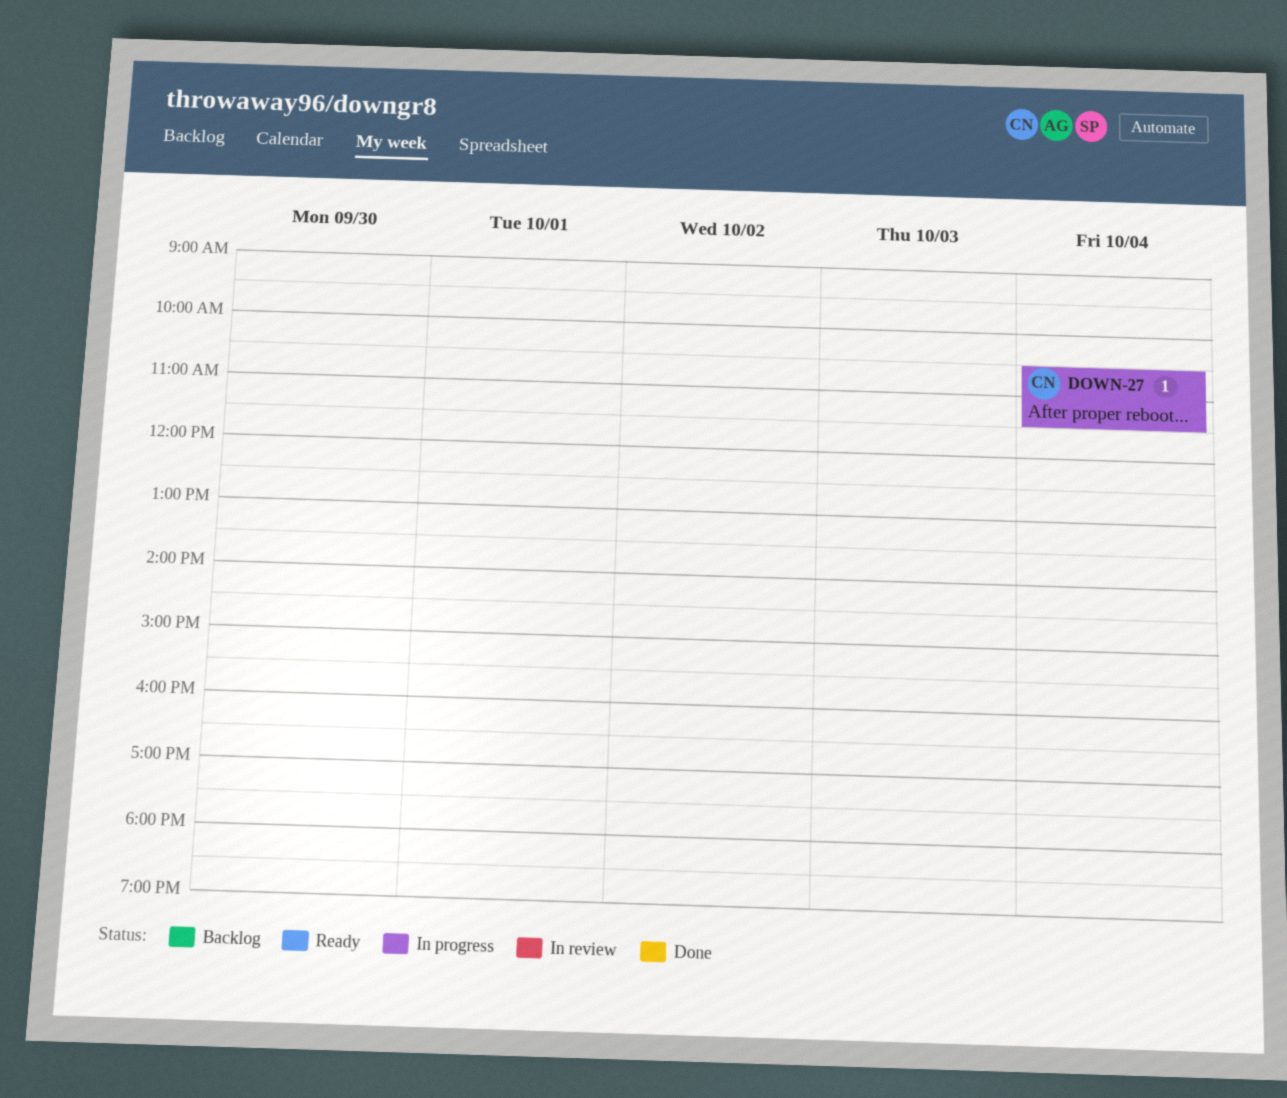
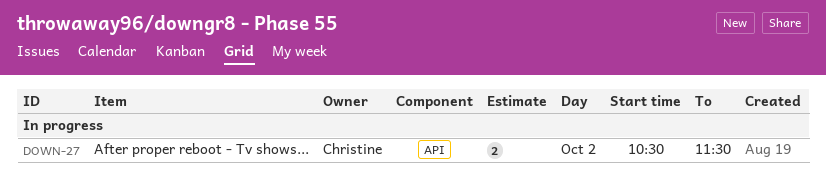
DOWN-27, estimate: 1 -> 2
DOWN-27, day: Oct 4 -> Oct 2

